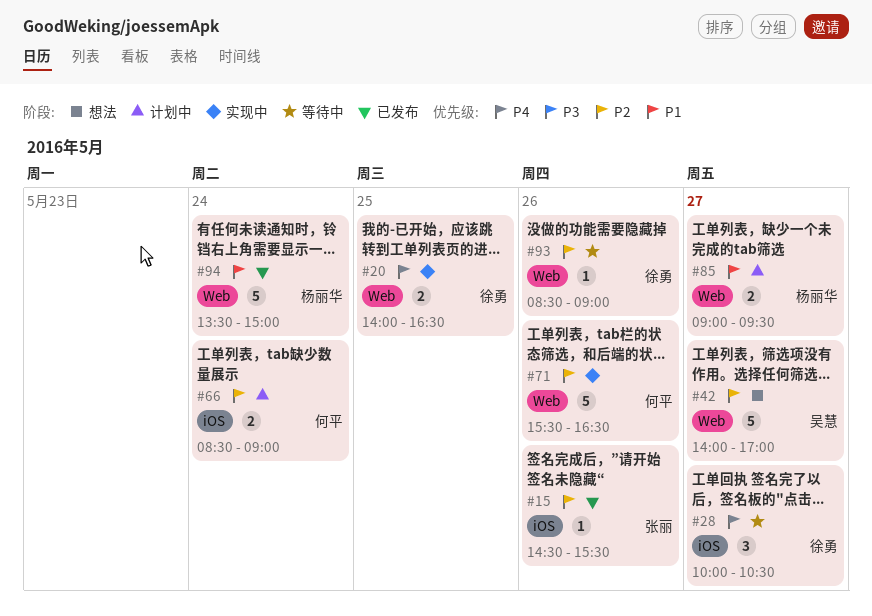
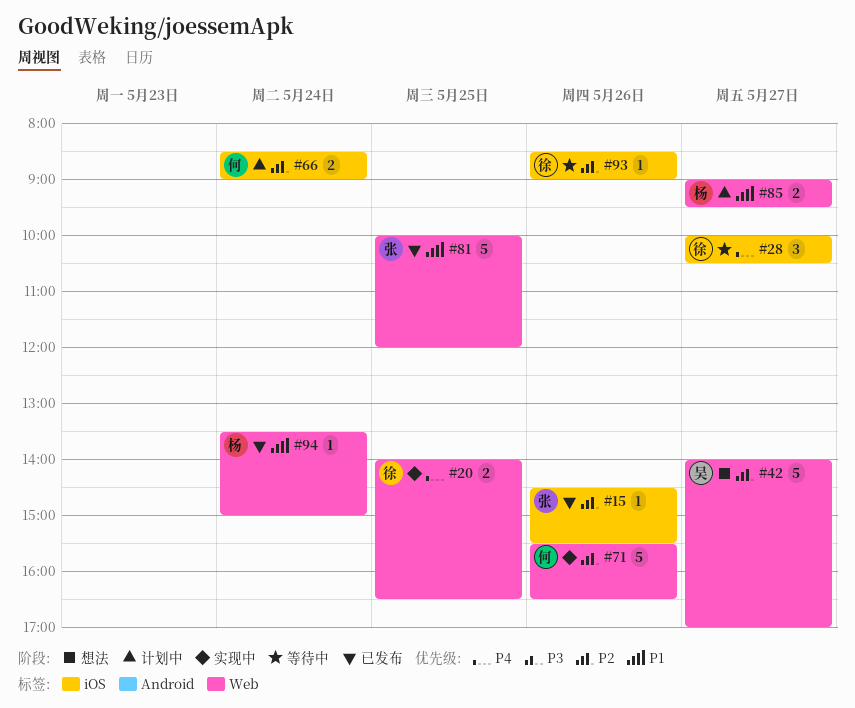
#81: none -> present
#93, label: Web -> iOS
#94, estimate: 5 -> 1

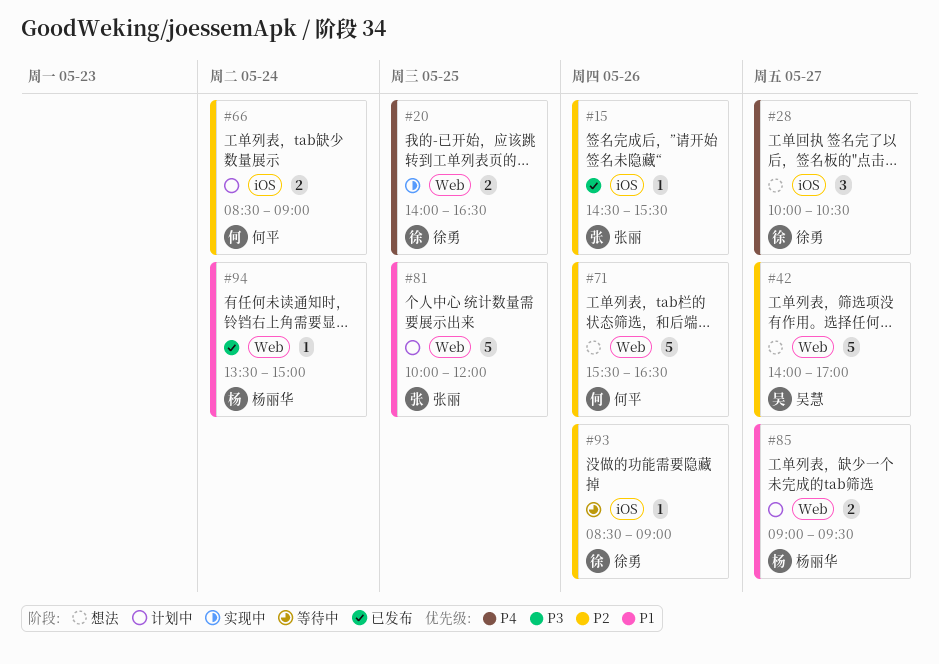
#28, status: 等待中 -> 想法
#71, status: 实现中 -> 想法
#81, status: 已发布 -> 计划中

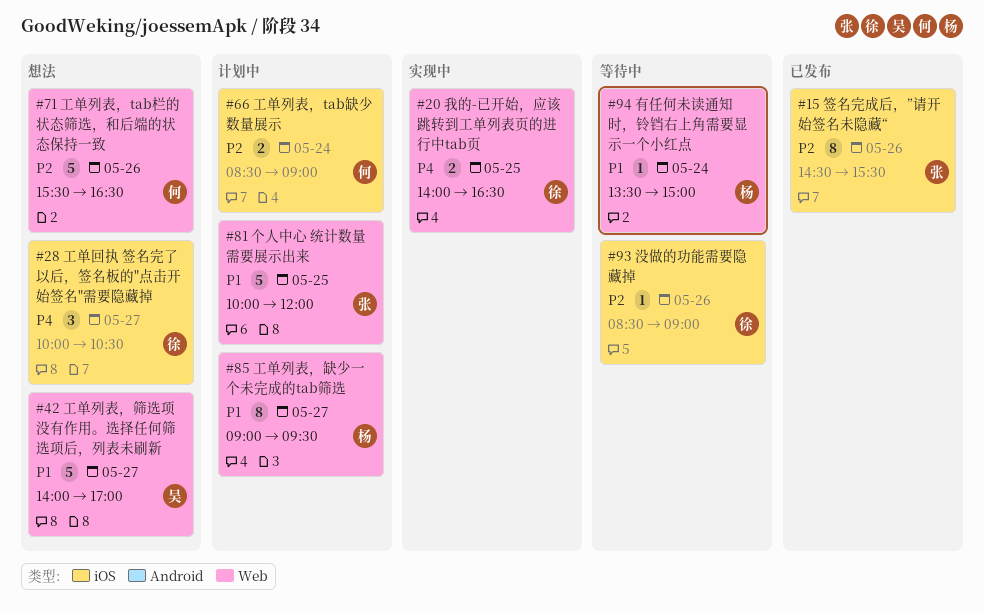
#15, estimate: 1 -> 8
#42, priority: P2 -> P1
#85, estimate: 2 -> 8
#94, status: 已发布 -> 等待中

